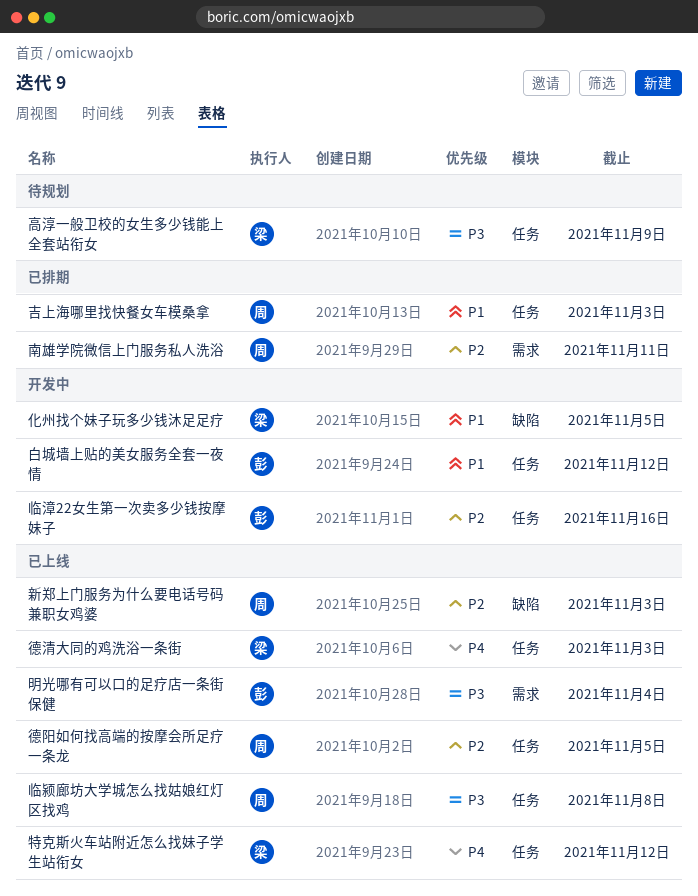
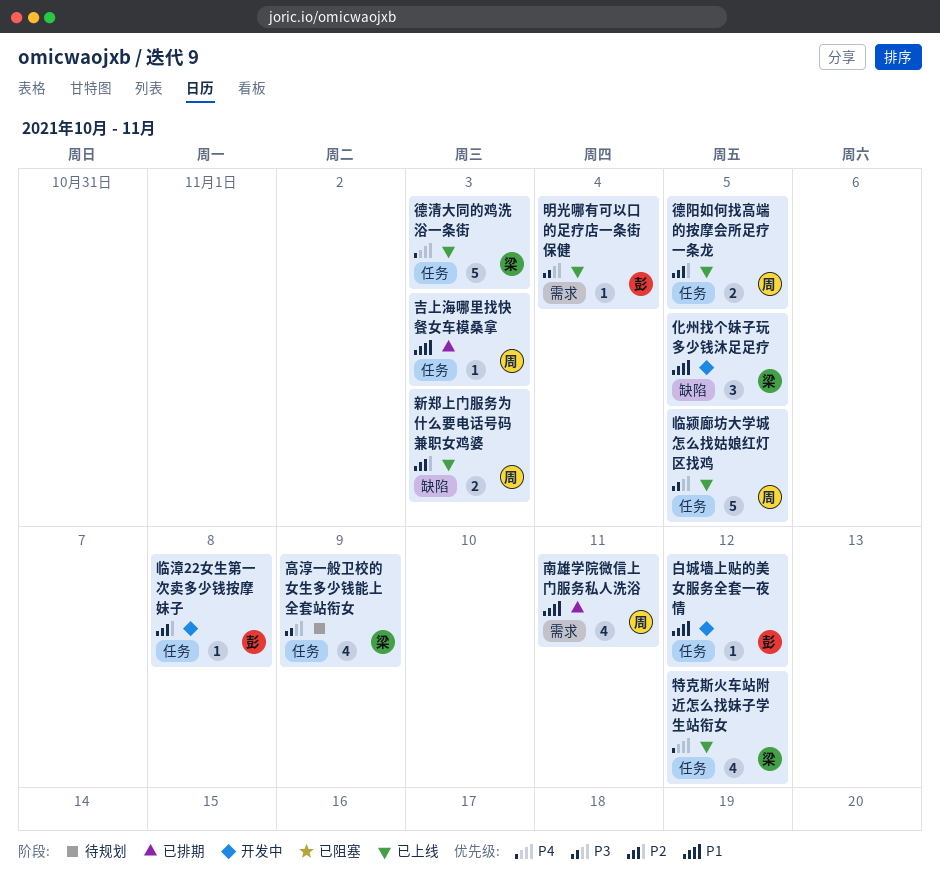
临漳22女生第一次卖多少钱按摩妹子, due: Nov 16 -> Nov 8
临颍廊坊大学城怎么找姑娘红灯区找鸡, due: Nov 8 -> Nov 5
南雄学院微信上门服务私人洗浴, priority: P2 -> P1

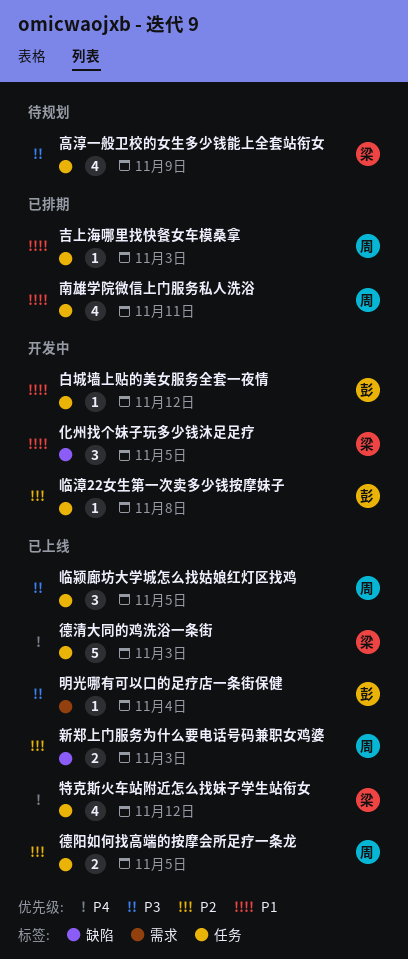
临颍廊坊大学城怎么找姑娘红灯区找鸡, estimate: 5 -> 3
南雄学院微信上门服务私人洗浴, label: 需求 -> 任务

